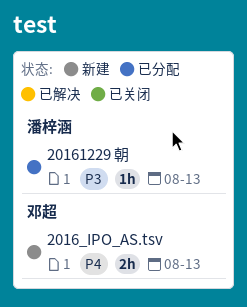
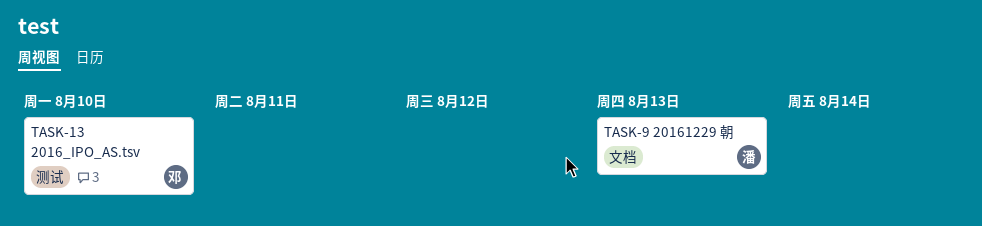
2016_IPO_AS.tsv, due: Aug 13 -> Aug 10

